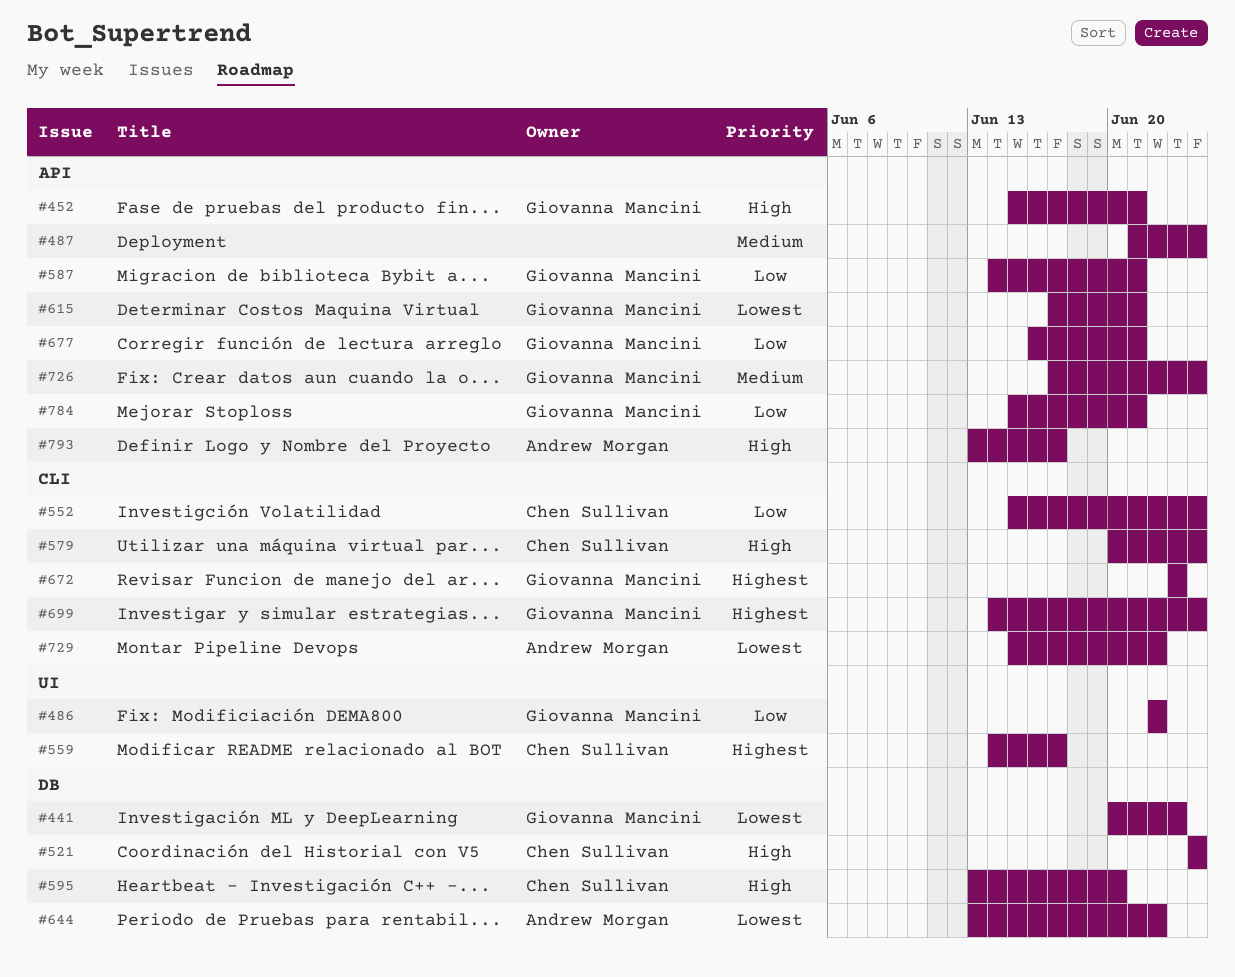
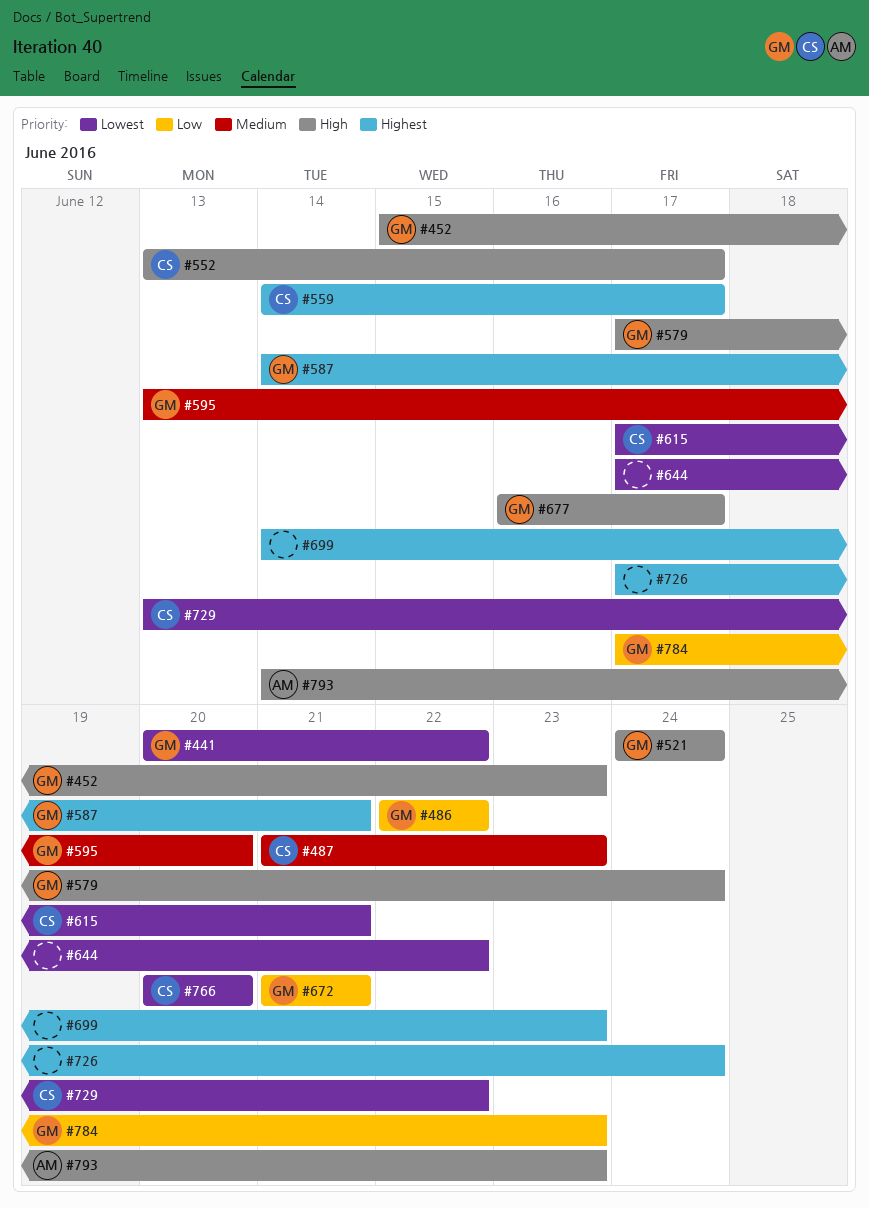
#441, due: Jun 23 -> Jun 22
#452, due: Jun 21 -> Jun 23
#487, owner: none -> Chen Sullivan
#487, due: Jun 24 -> Jun 23
#521, owner: Chen Sullivan -> Giovanna Mancini
#552, priority: Low -> High
#552, start: Jun 15 -> Jun 13
#552, due: Jun 24 -> Jun 17
#579, owner: Chen Sullivan -> Giovanna Mancini
#579, start: Jun 20 -> Jun 17
#587, priority: Low -> Highest
#595, owner: Chen Sullivan -> Giovanna Mancini
#595, priority: High -> Medium
#615, owner: Giovanna Mancini -> Chen Sullivan
#644, owner: Andrew Morgan -> none
#644, start: Jun 13 -> Jun 17
#672, priority: Highest -> Low
#672, start: Jun 23 -> Jun 21
#672, due: Jun 23 -> Jun 21
#677, priority: Low -> High
#677, due: Jun 21 -> Jun 17
#699, owner: Giovanna Mancini -> none
#699, due: Jun 24 -> Jun 23
#726, owner: Giovanna Mancini -> none
#726, priority: Medium -> Highest
#729, owner: Andrew Morgan -> Chen Sullivan
#729, start: Jun 15 -> Jun 13
#766: none -> present
#784, start: Jun 15 -> Jun 17
#784, due: Jun 21 -> Jun 23
#793, start: Jun 13 -> Jun 14
#793, due: Jun 17 -> Jun 23

